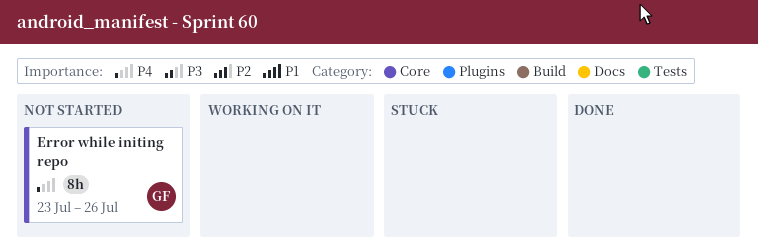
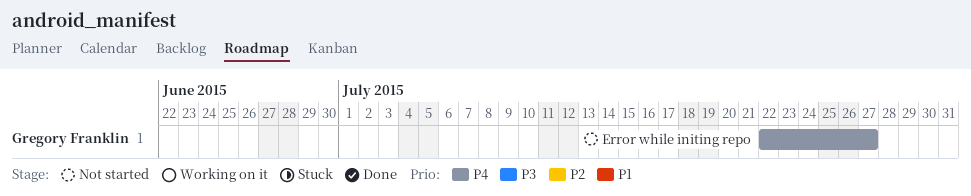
Error while initing repo, start: Jul 23 -> Jul 22
Error while initing repo, due: Jul 26 -> Jul 27

